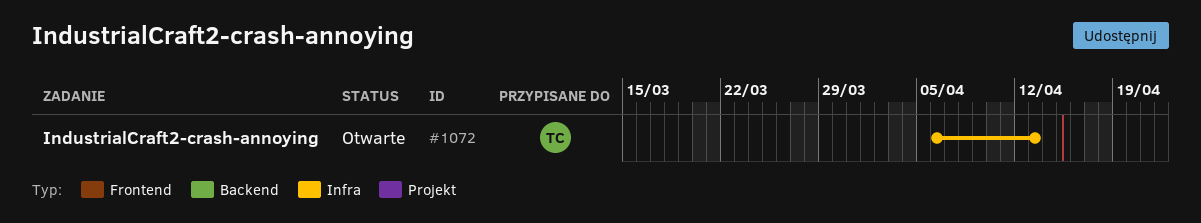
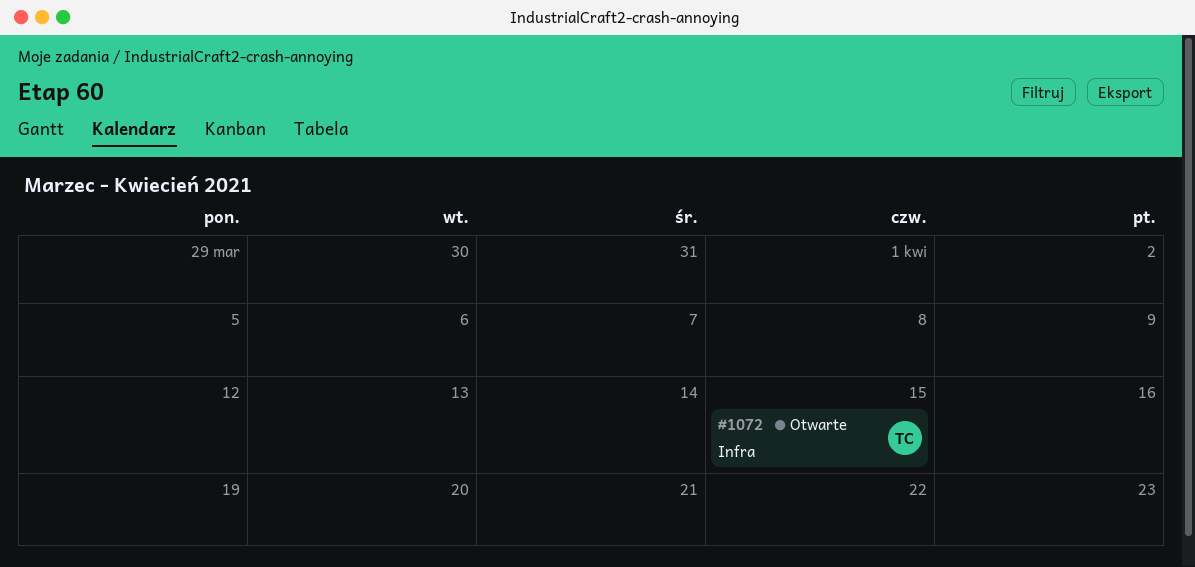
#1072, due: Apr 13 -> Apr 15

